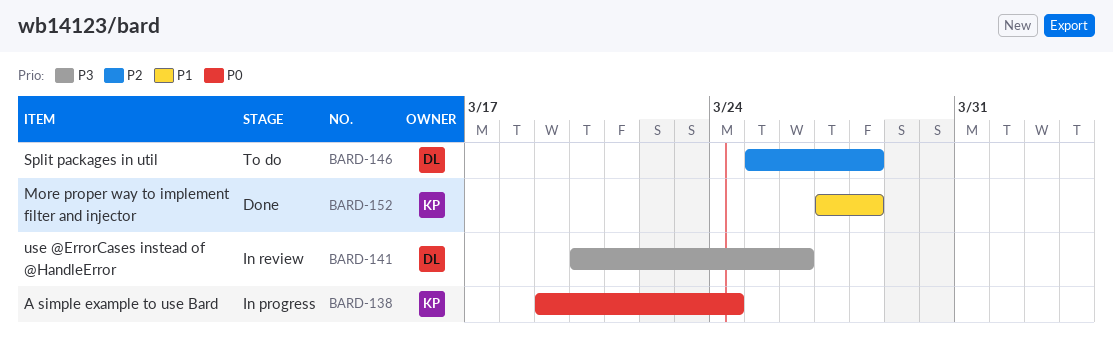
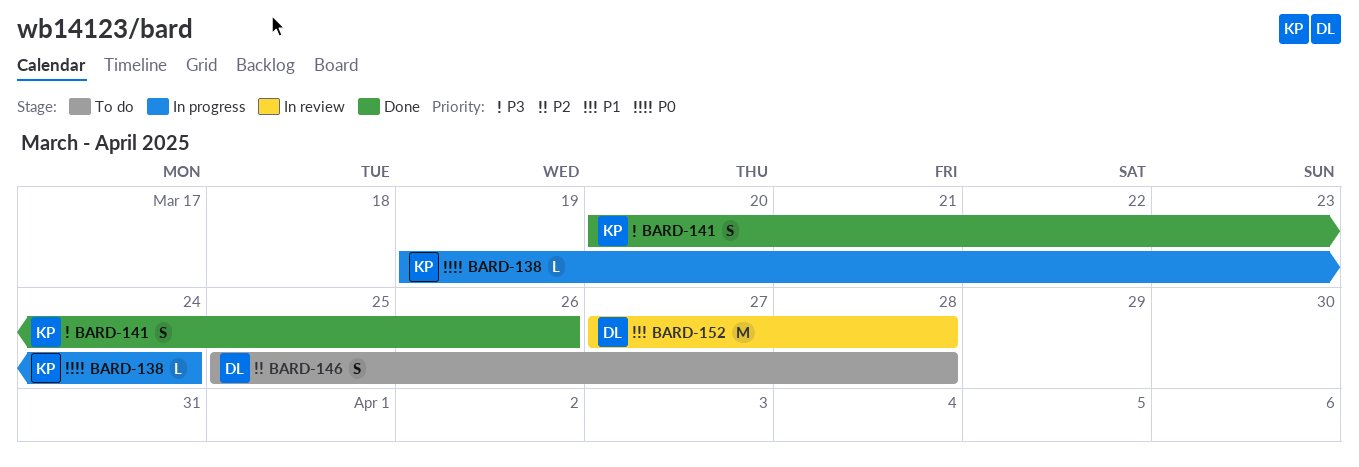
BARD-141, status: In review -> Done
BARD-141, owner: DL -> KP
BARD-152, status: Done -> In review
BARD-152, owner: KP -> DL

